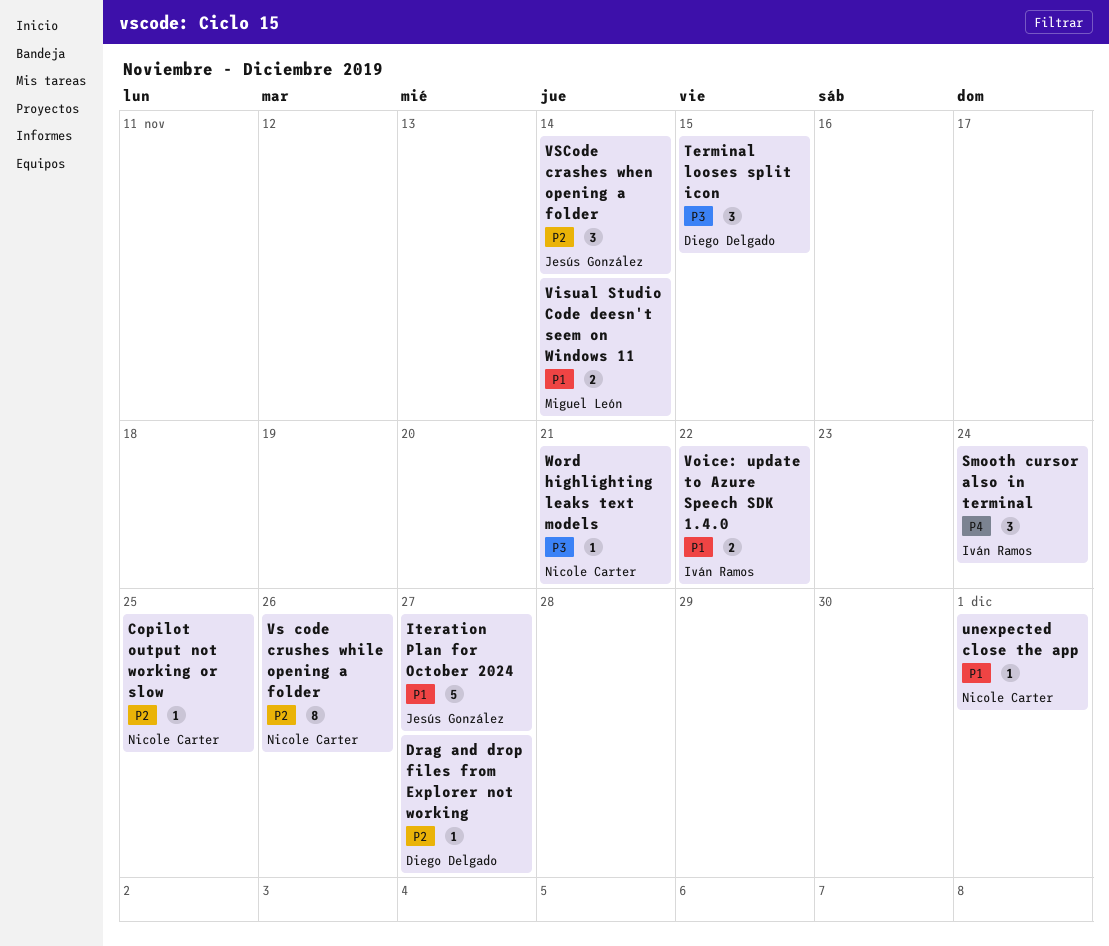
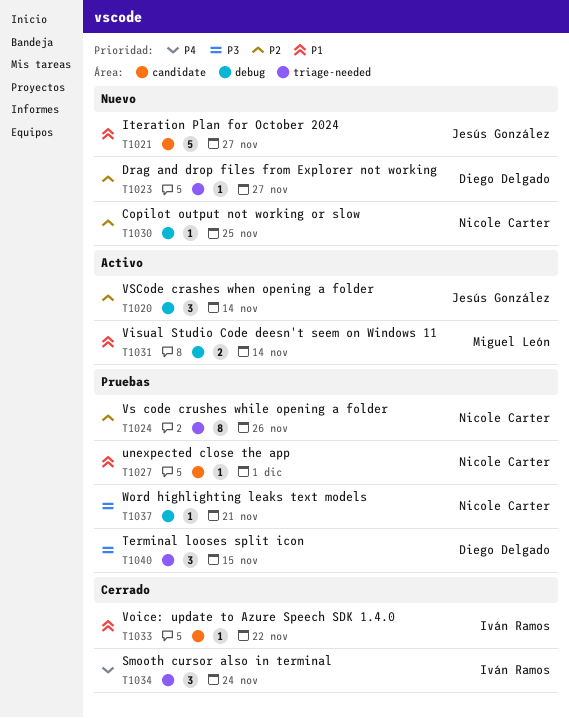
Voice: update to Azure Speech SDK 1.4.0, estimate: 2 -> 1

